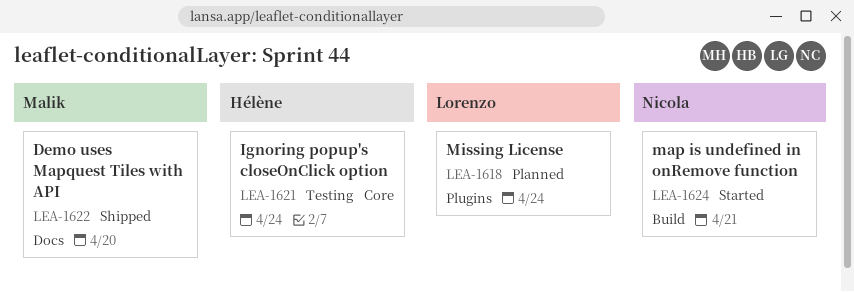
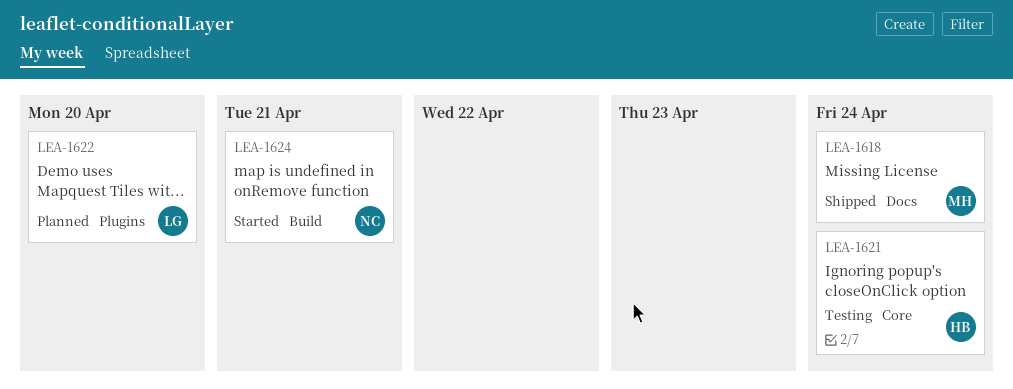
LEA-1618, status: Planned -> Shipped
LEA-1618, owner: Lorenzo -> Malik
LEA-1618, label: Plugins -> Docs
LEA-1622, status: Shipped -> Planned
LEA-1622, owner: Malik -> Lorenzo
LEA-1622, label: Docs -> Plugins

